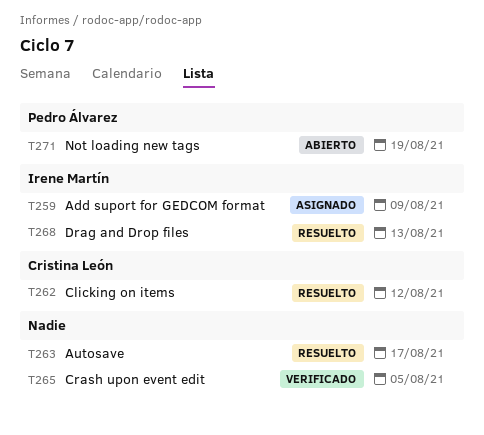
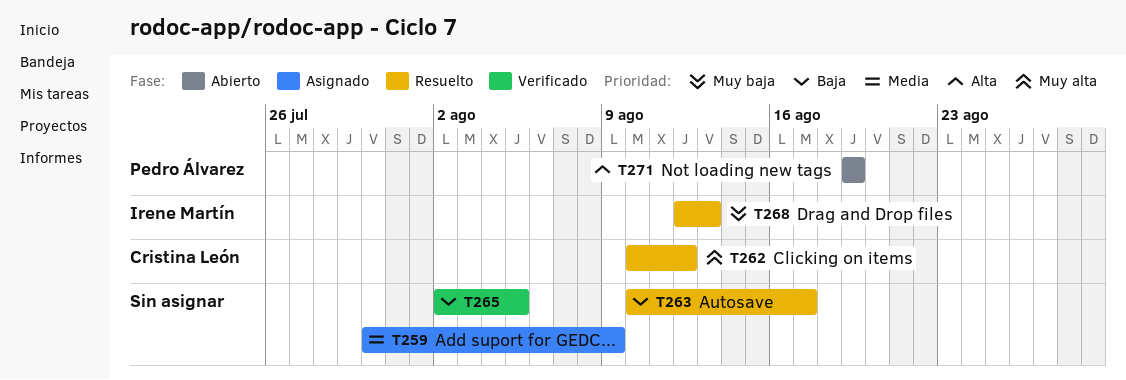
T259, owner: Irene Martín -> none

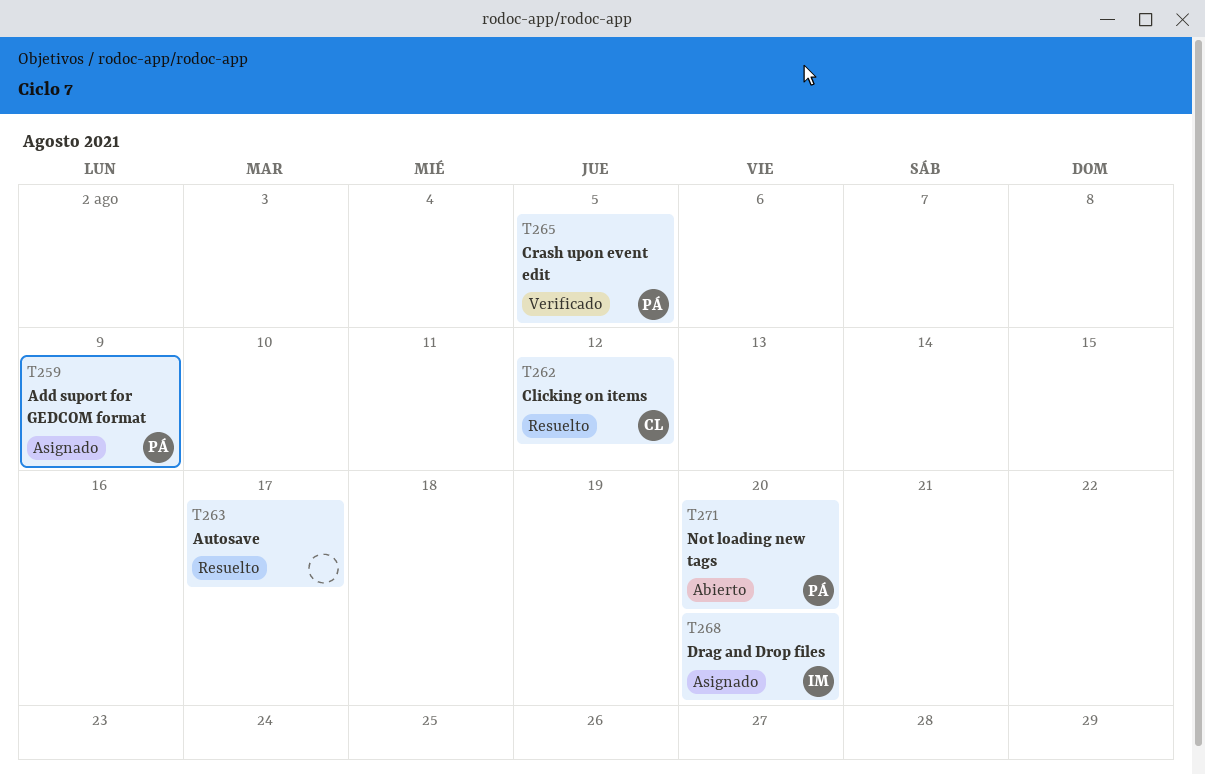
T259, owner: none -> Pedro Álvarez
T265, owner: none -> Pedro Álvarez
T268, status: Resuelto -> Asignado
T268, due: Aug 13 -> Aug 20
T271, due: Aug 19 -> Aug 20

